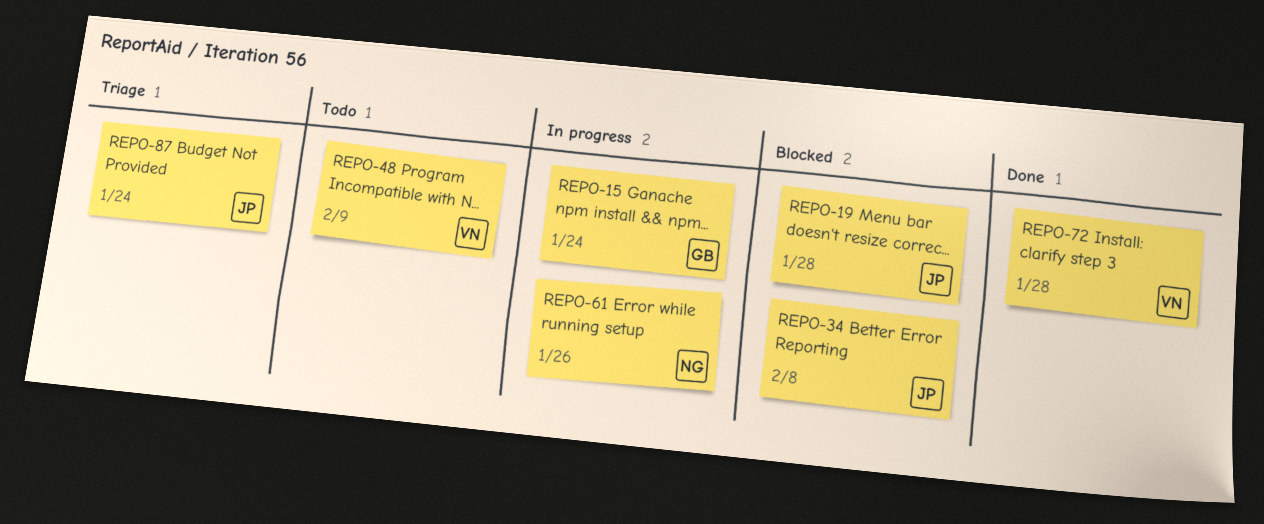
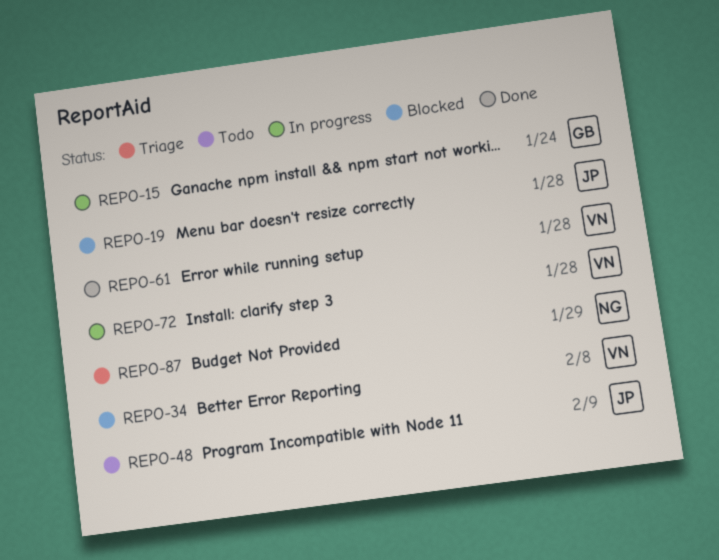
REPO-34, owner: JP -> VN
REPO-48, owner: VN -> JP
REPO-61, status: In progress -> Done
REPO-61, owner: NG -> VN
REPO-61, due: Jan 26 -> Jan 28
REPO-72, status: Done -> In progress
REPO-87, owner: JP -> NG
REPO-87, due: Jan 24 -> Jan 29

